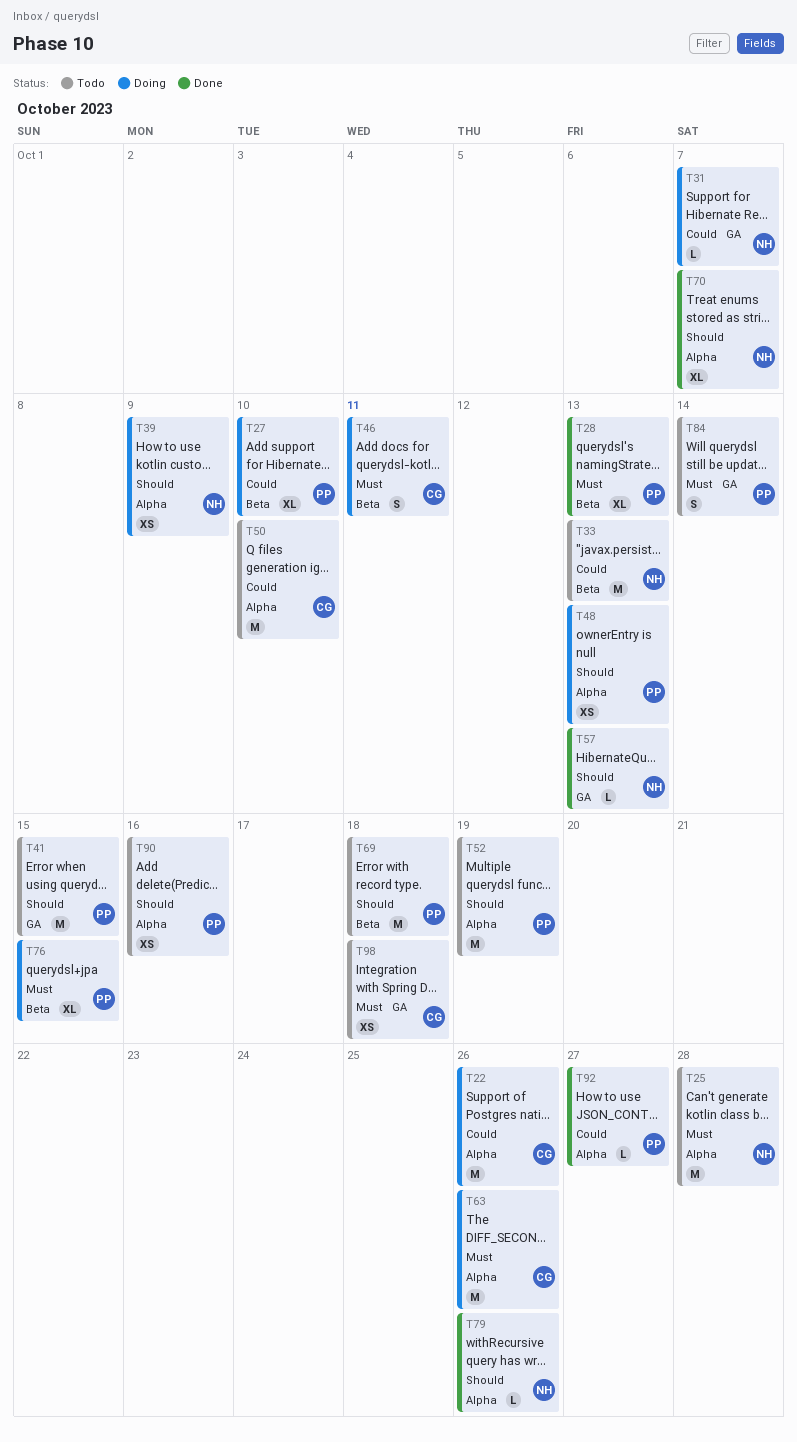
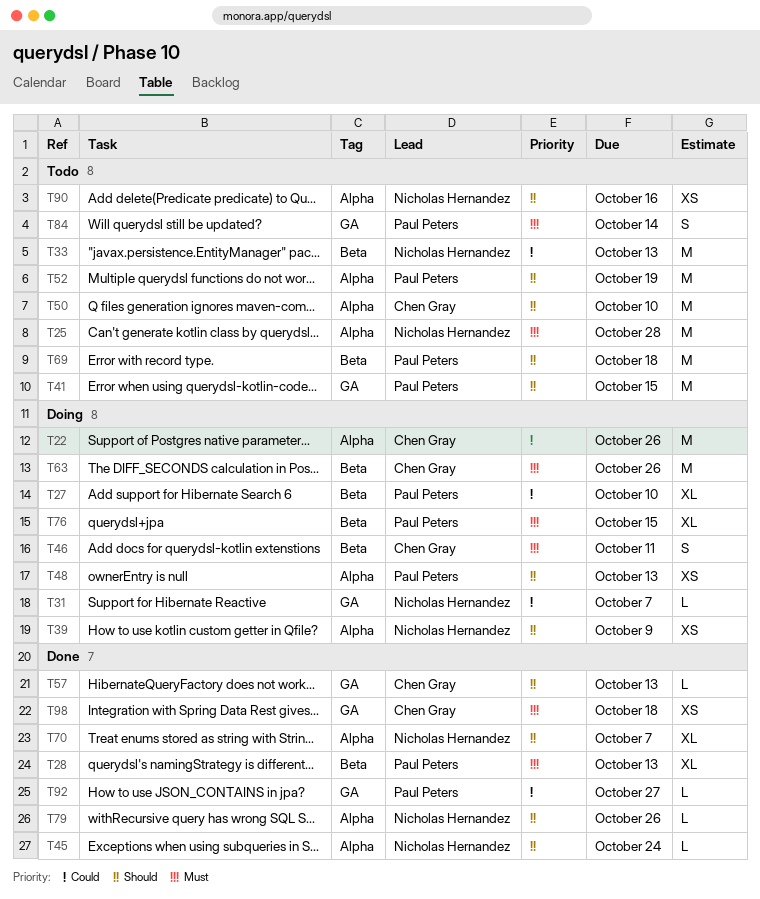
T45: none -> present
T50, priority: Could -> Should
T57, owner: Nicholas Hernandez -> Chen Gray
T63, label: Alpha -> Beta
T90, owner: Paul Peters -> Nicholas Hernandez
T92, label: Alpha -> GA
T98, status: Todo -> Done

